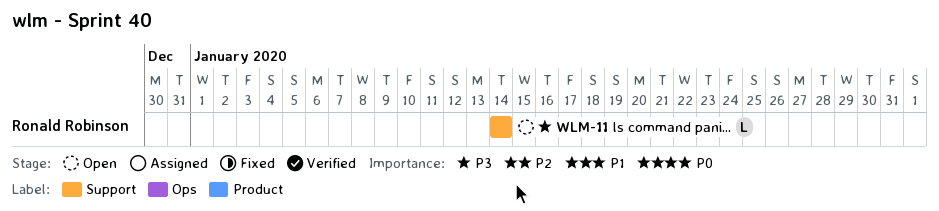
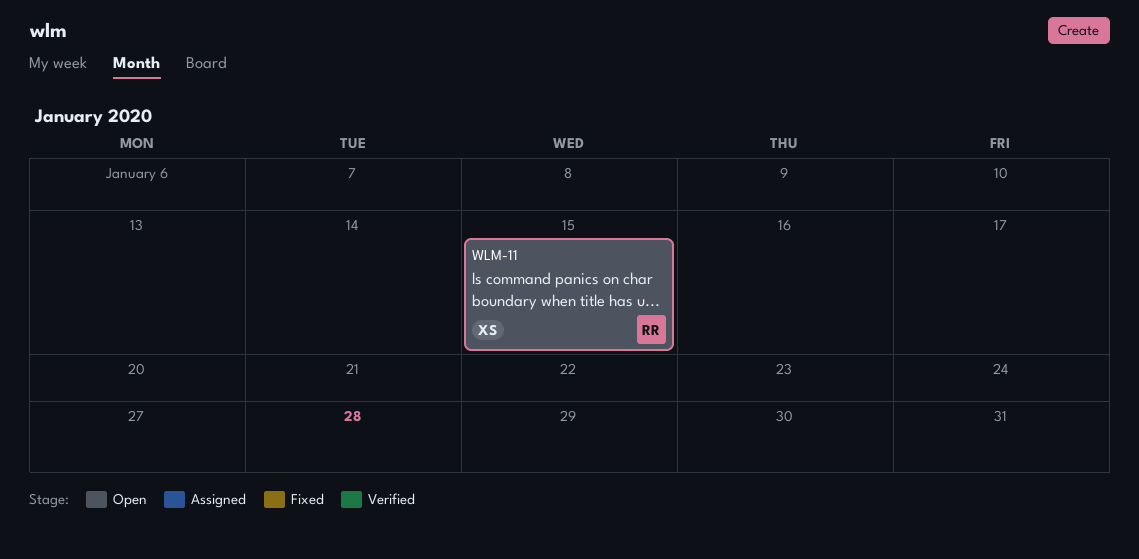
WLM-11, estimate: L -> XS
WLM-11, due: Jan 14 -> Jan 15

